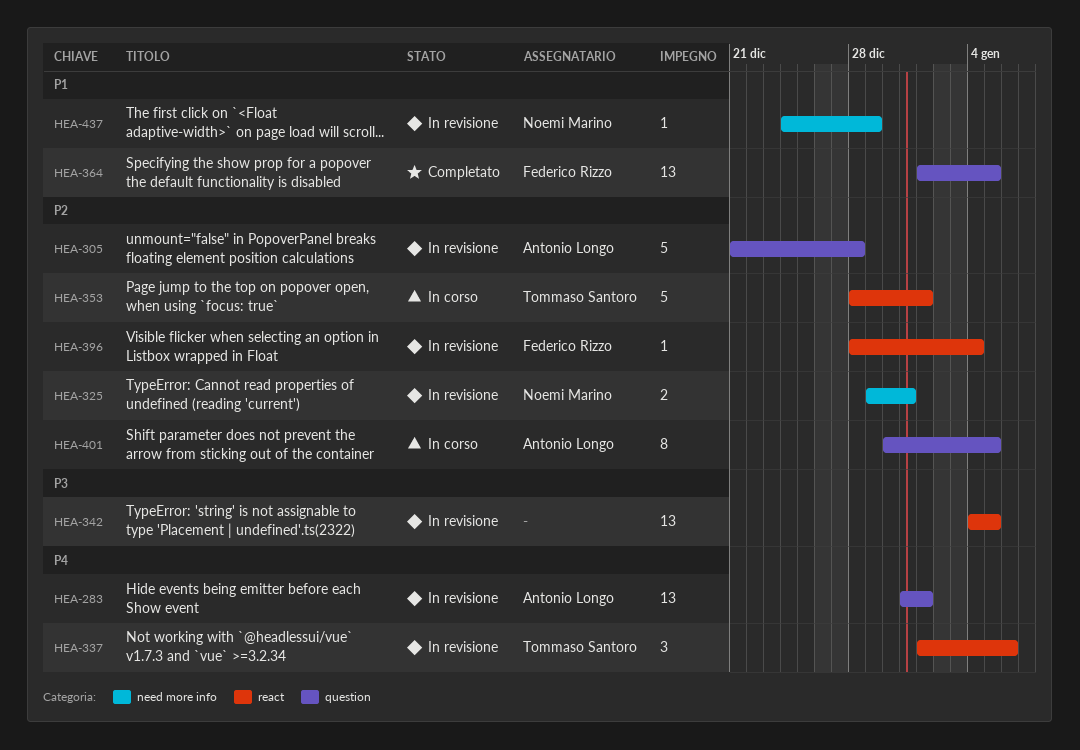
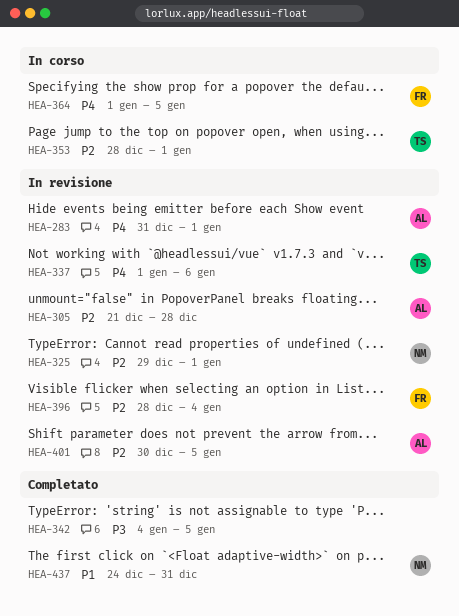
HEA-325, due: Dec 31 -> Jan 1
HEA-342, status: In revisione -> Completato
HEA-364, status: Completato -> In corso
HEA-364, priority: P1 -> P4
HEA-401, status: In corso -> In revisione
HEA-437, status: In revisione -> Completato
HEA-437, due: Dec 29 -> Dec 31

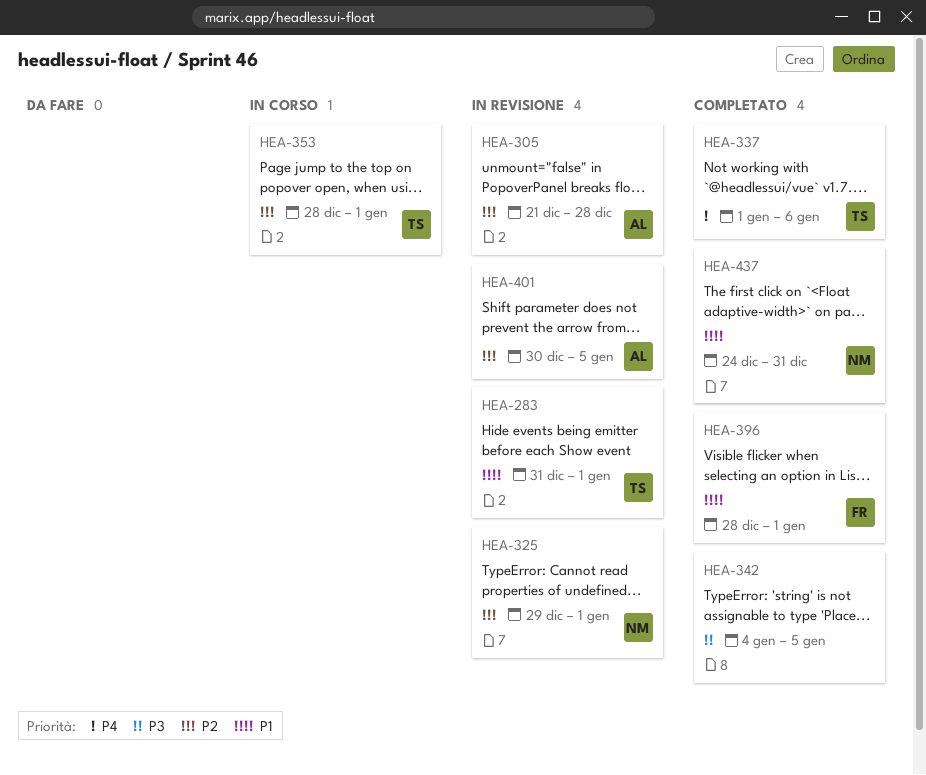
HEA-283, owner: AL -> TS
HEA-283, priority: P4 -> P1
HEA-337, status: In revisione -> Completato
HEA-364: present -> none
HEA-396, status: In revisione -> Completato
HEA-396, priority: P2 -> P1
HEA-396, due: Jan 4 -> Jan 1

